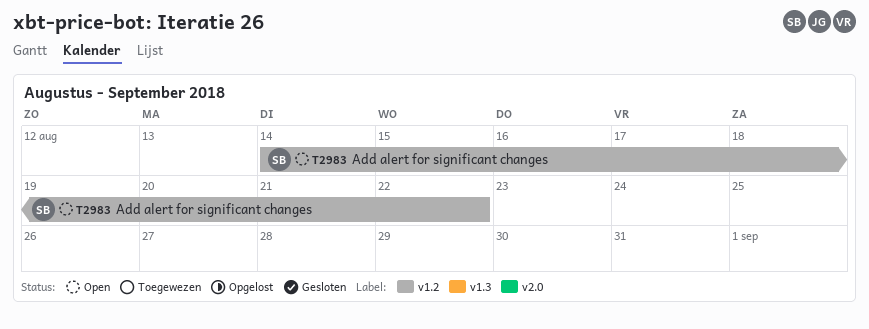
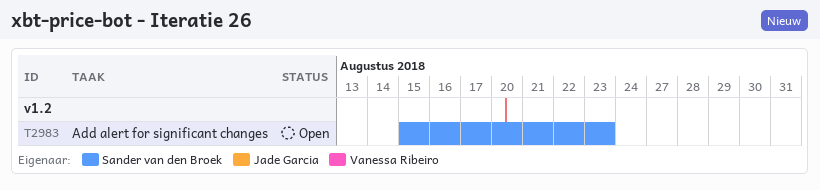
T2983, start: Aug 14 -> Aug 15
T2983, due: Aug 22 -> Aug 23

